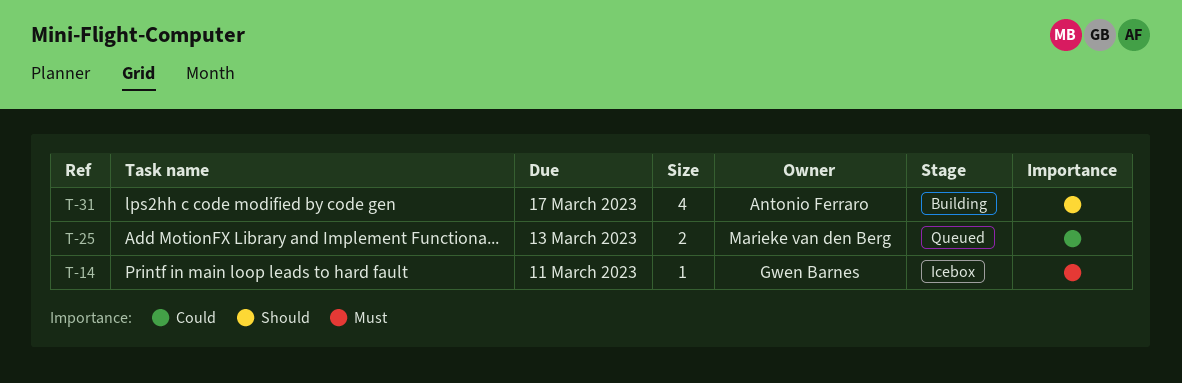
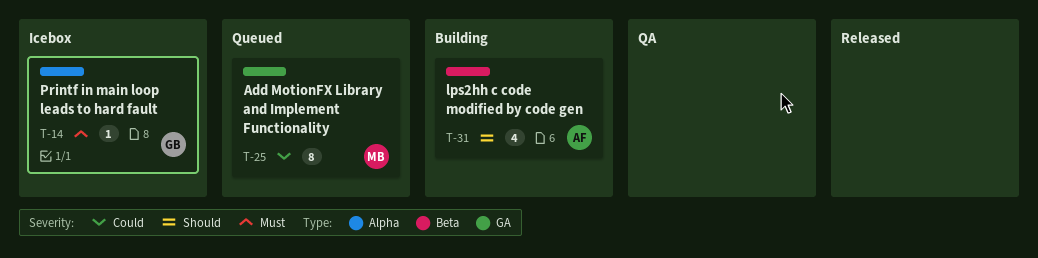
T-25, estimate: 2 -> 8

